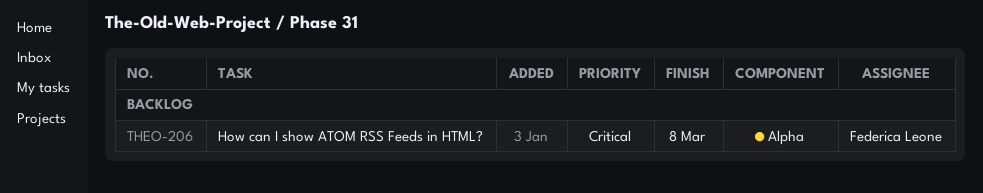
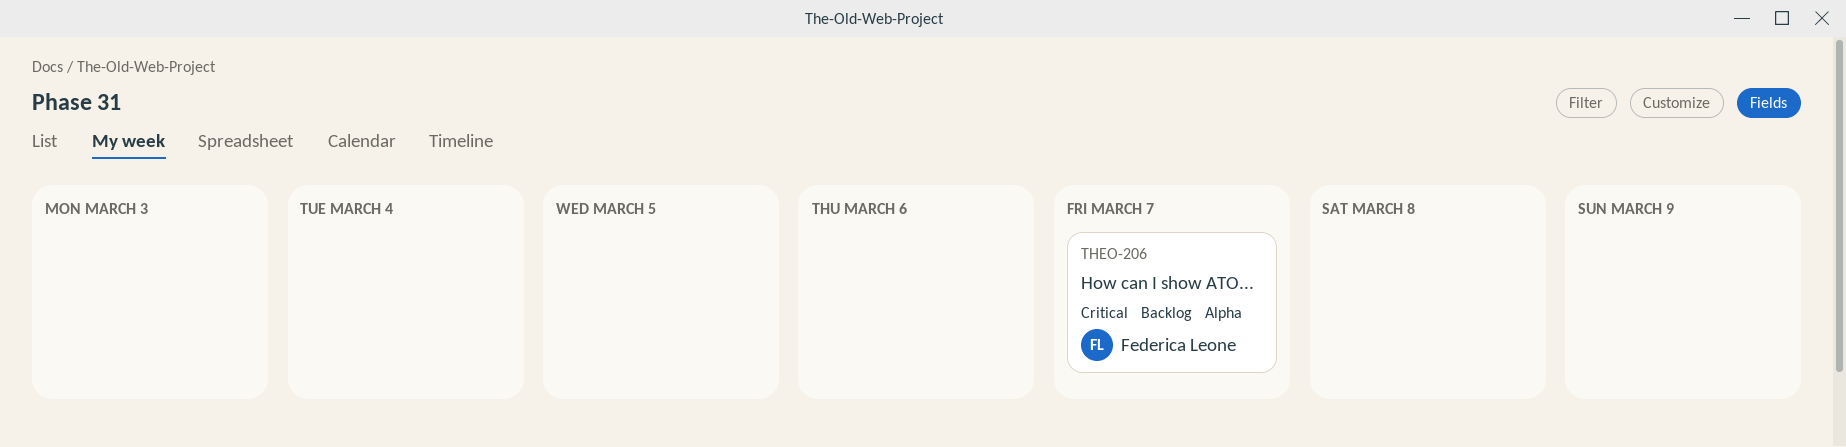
THEO-206, due: Mar 8 -> Mar 7

